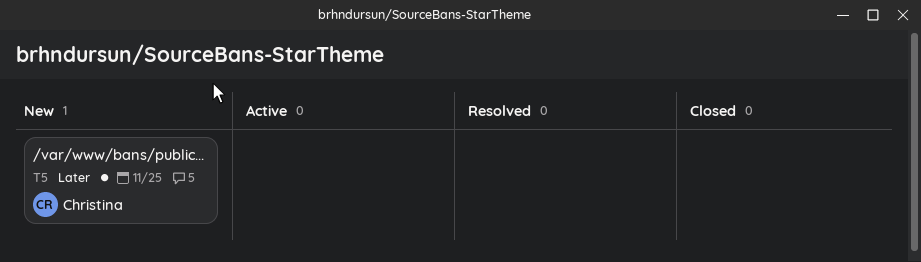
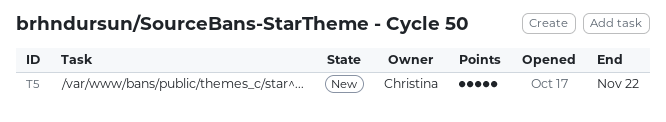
T5, estimate: 1 -> 5
T5, due: Nov 25 -> Nov 22

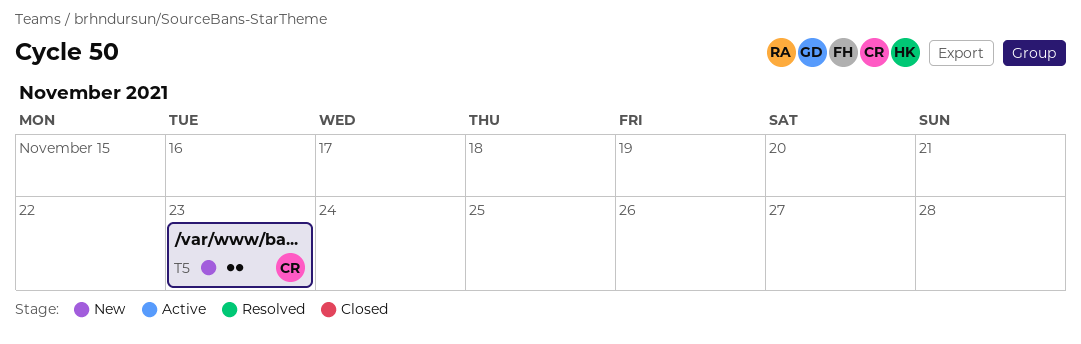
T5, estimate: 5 -> 2
T5, due: Nov 22 -> Nov 23

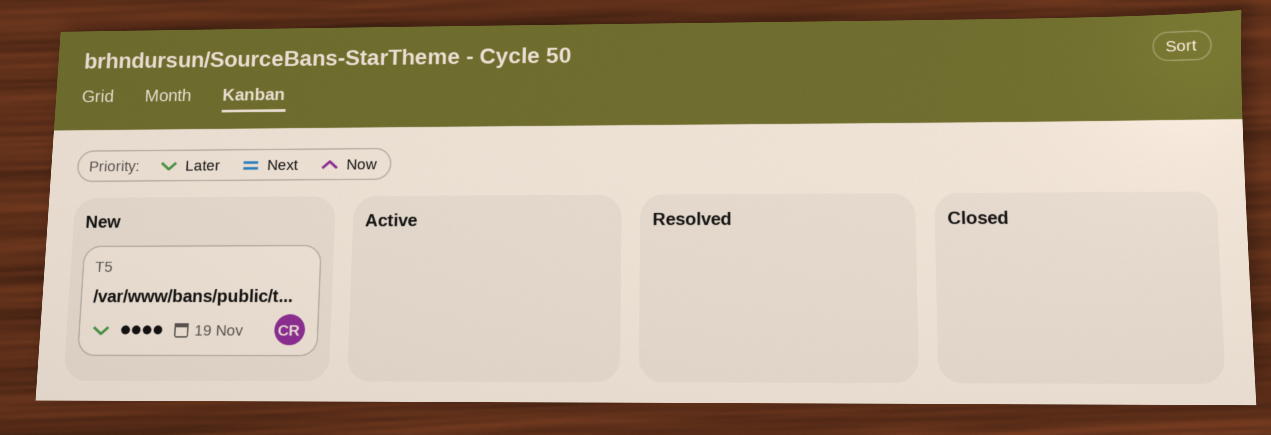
T5, estimate: 2 -> 4
T5, due: Nov 23 -> Nov 19

